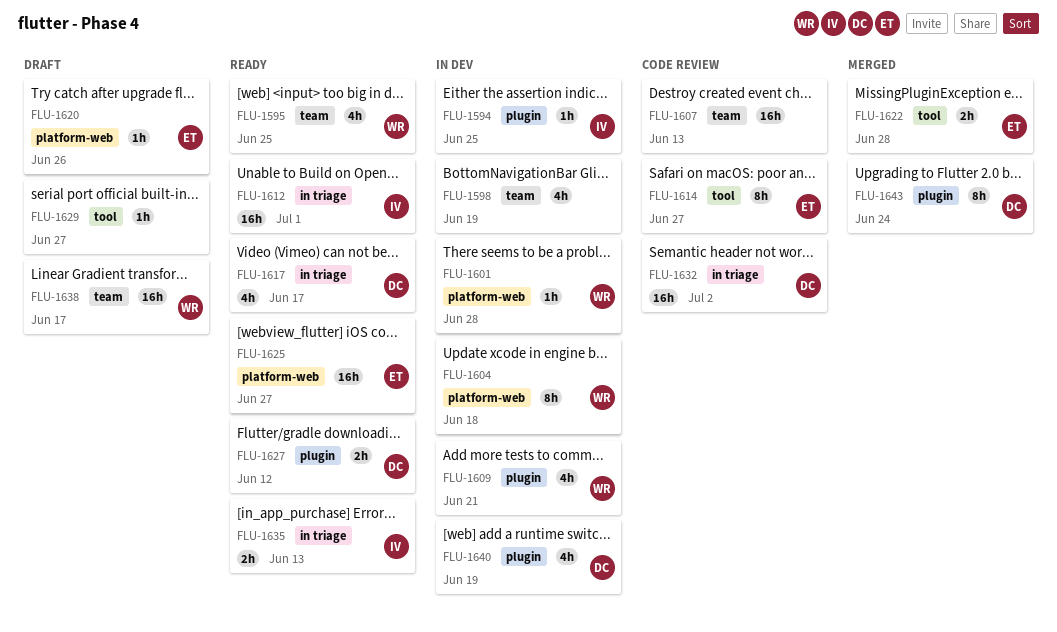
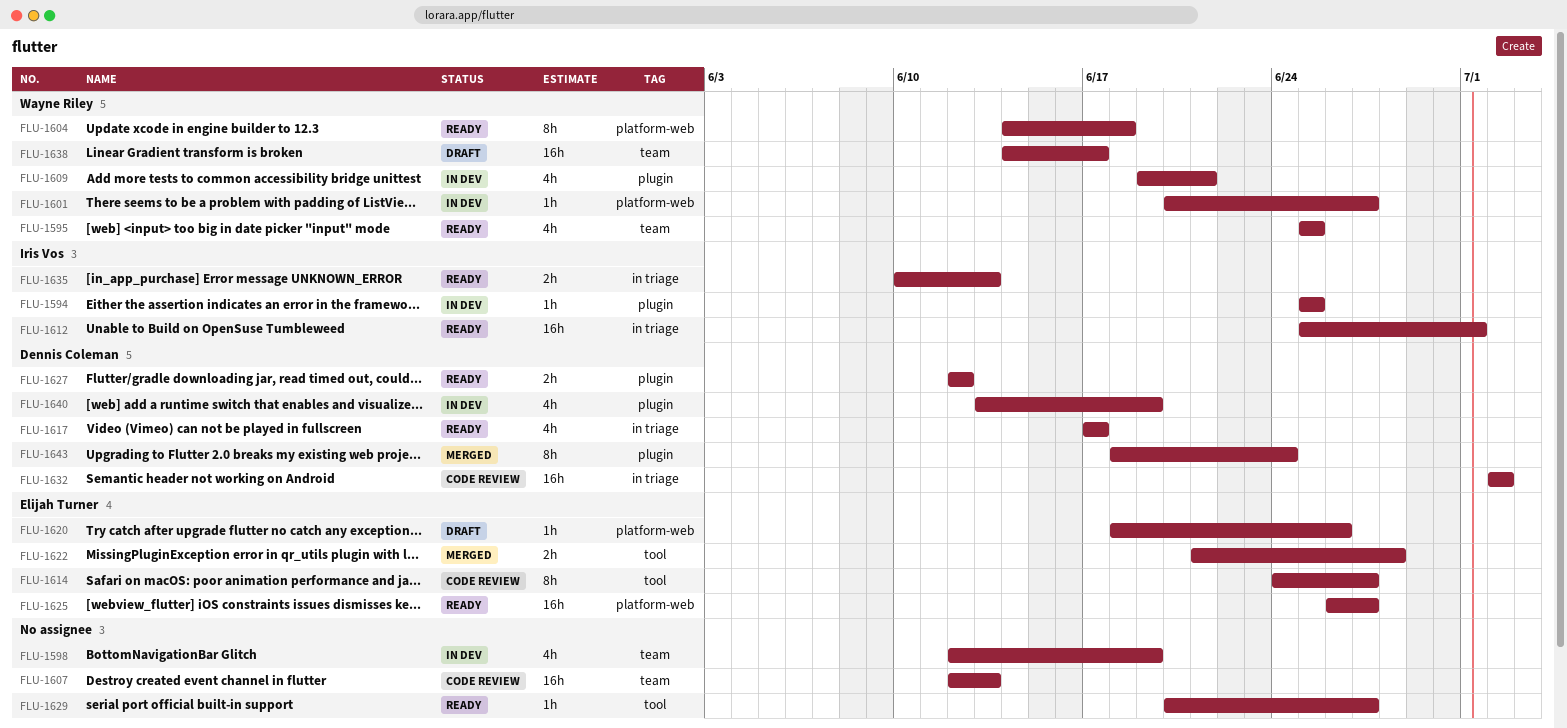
FLU-1601, due: Jun 28 -> Jun 27
FLU-1604, status: In dev -> Ready
FLU-1629, status: Draft -> Ready

